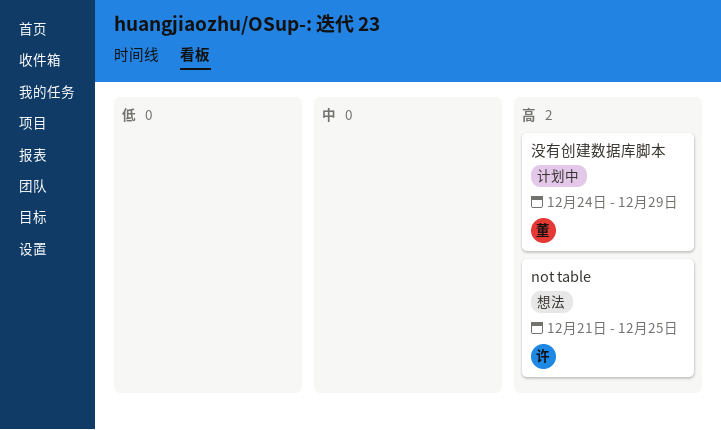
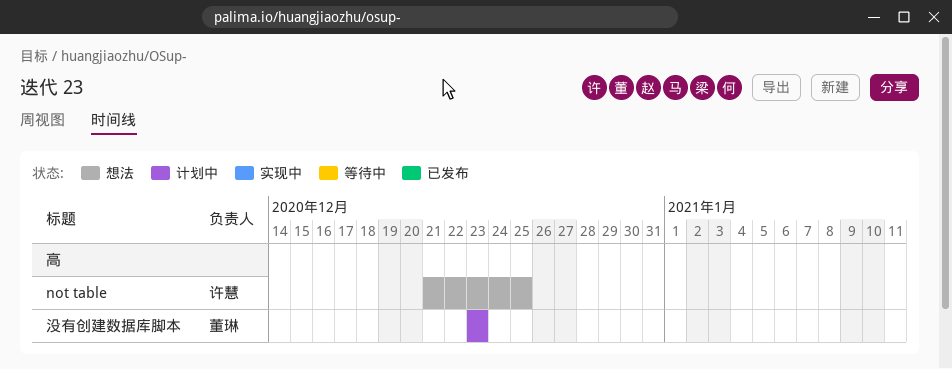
没有创建数据库脚本, start: Dec 24 -> Dec 23
没有创建数据库脚本, due: Dec 29 -> Dec 23

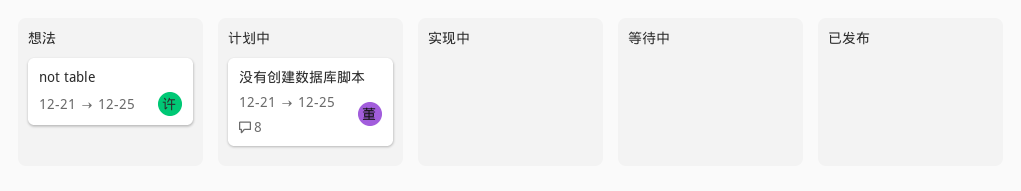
没有创建数据库脚本, start: Dec 23 -> Dec 21
没有创建数据库脚本, due: Dec 23 -> Dec 25

